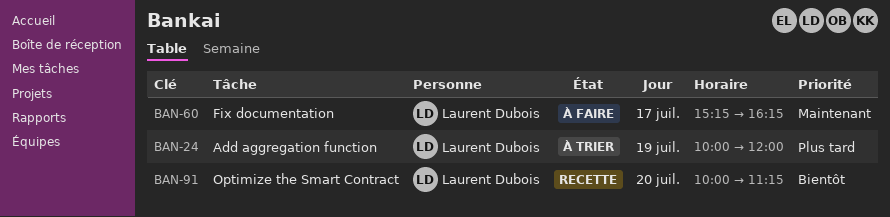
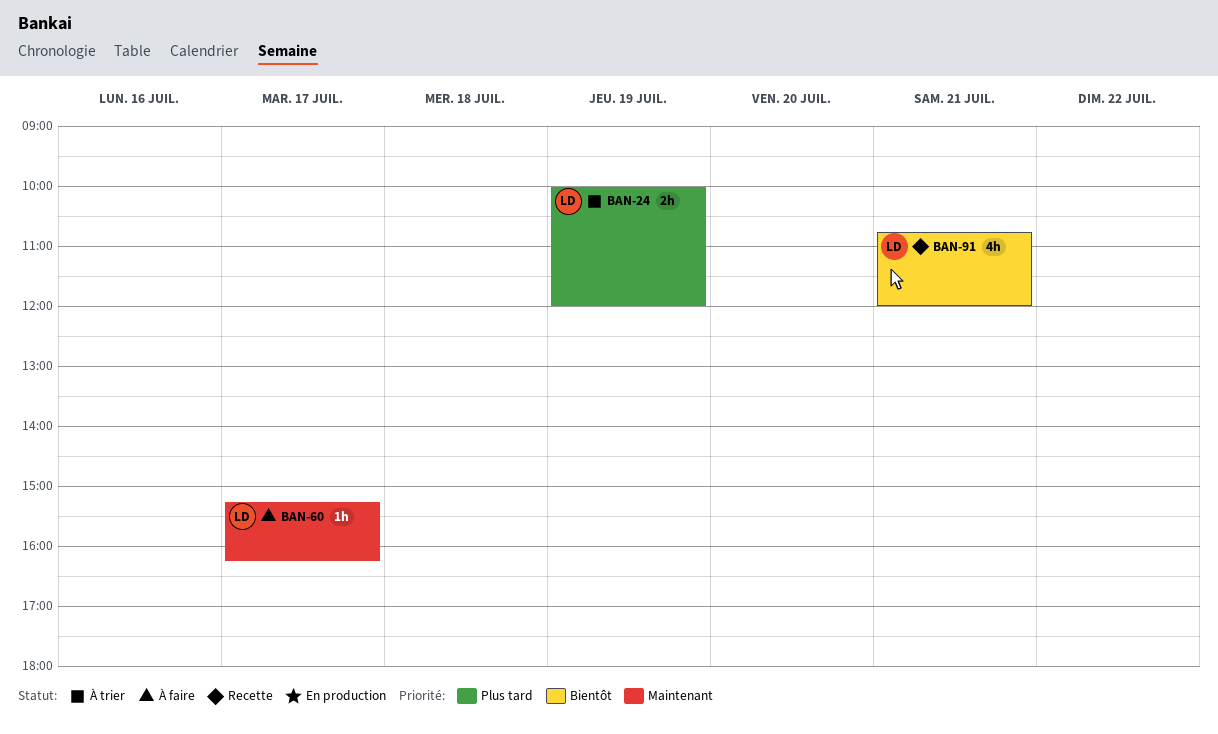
BAN-91, day: Jul 20 -> Jul 21
BAN-91, begins: 10:00 -> 10:45
BAN-91, ends: 11:15 -> 12:00

